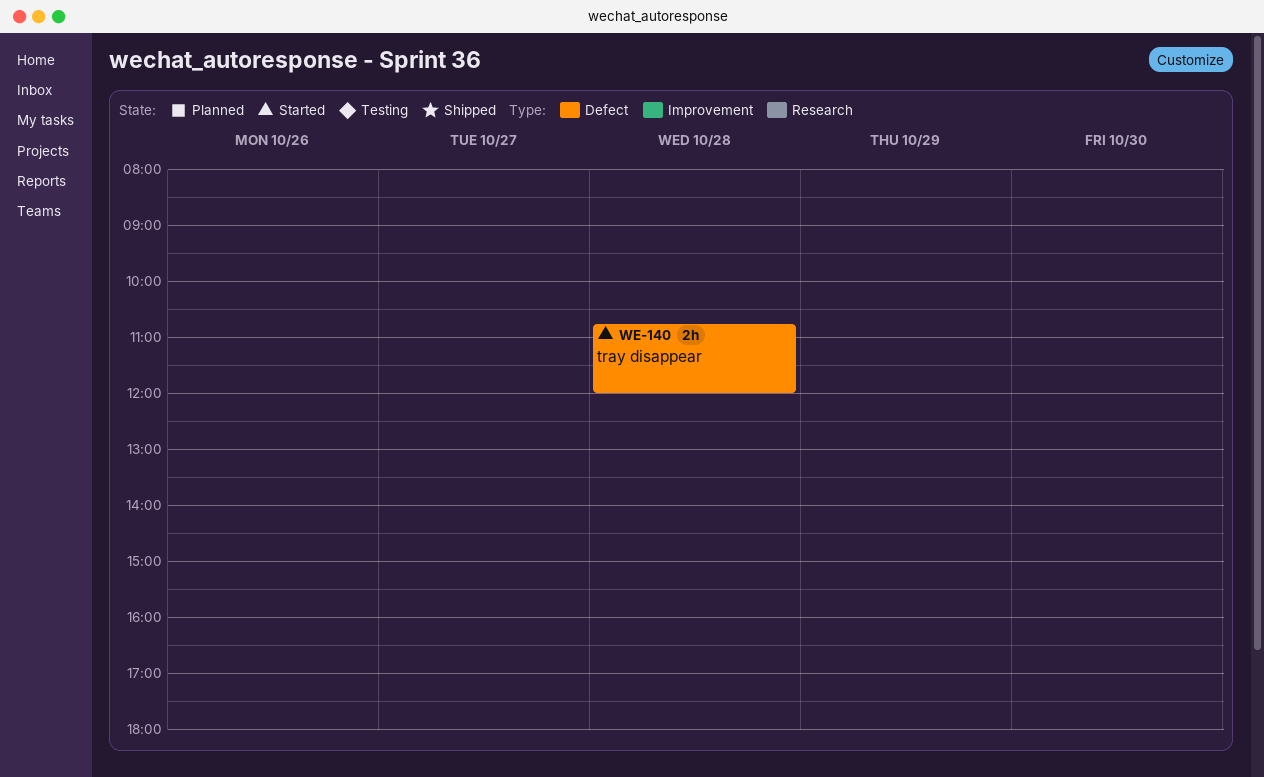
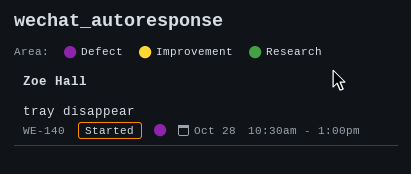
WE-140, begins: 10:45 -> 10:30
WE-140, ends: 12:00 -> 13:00

